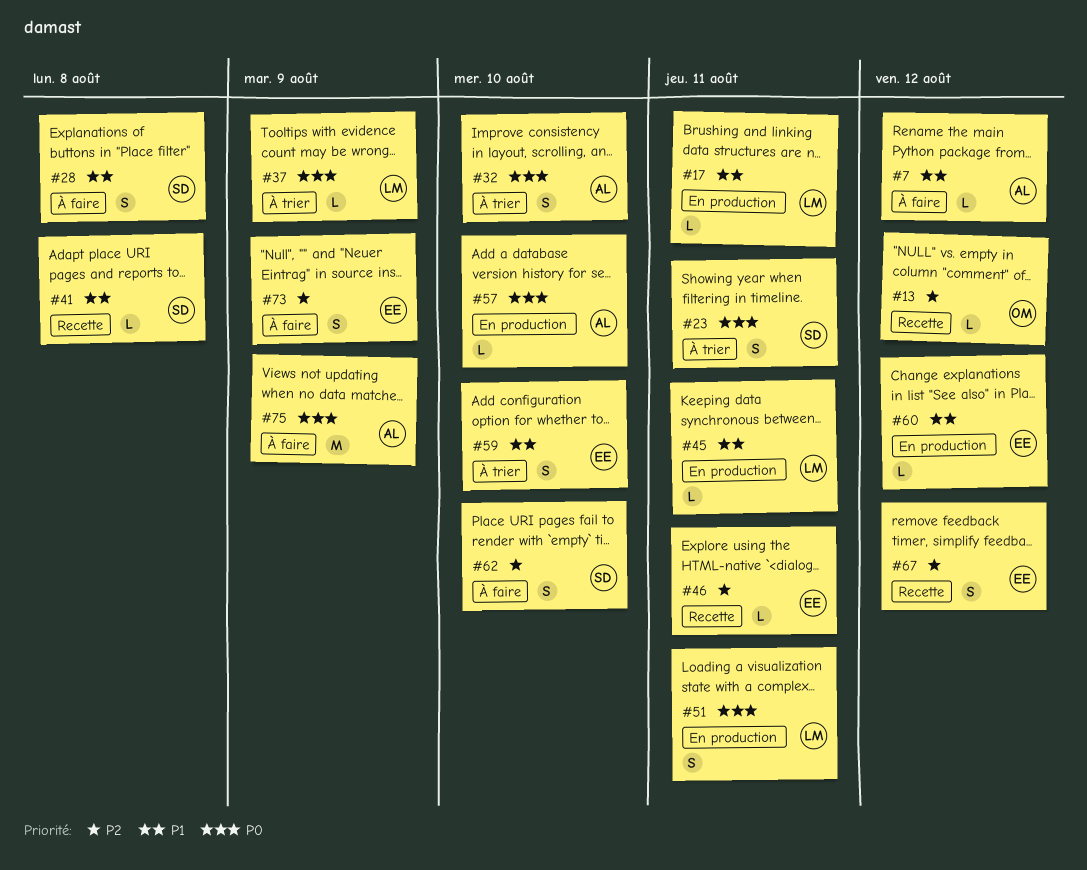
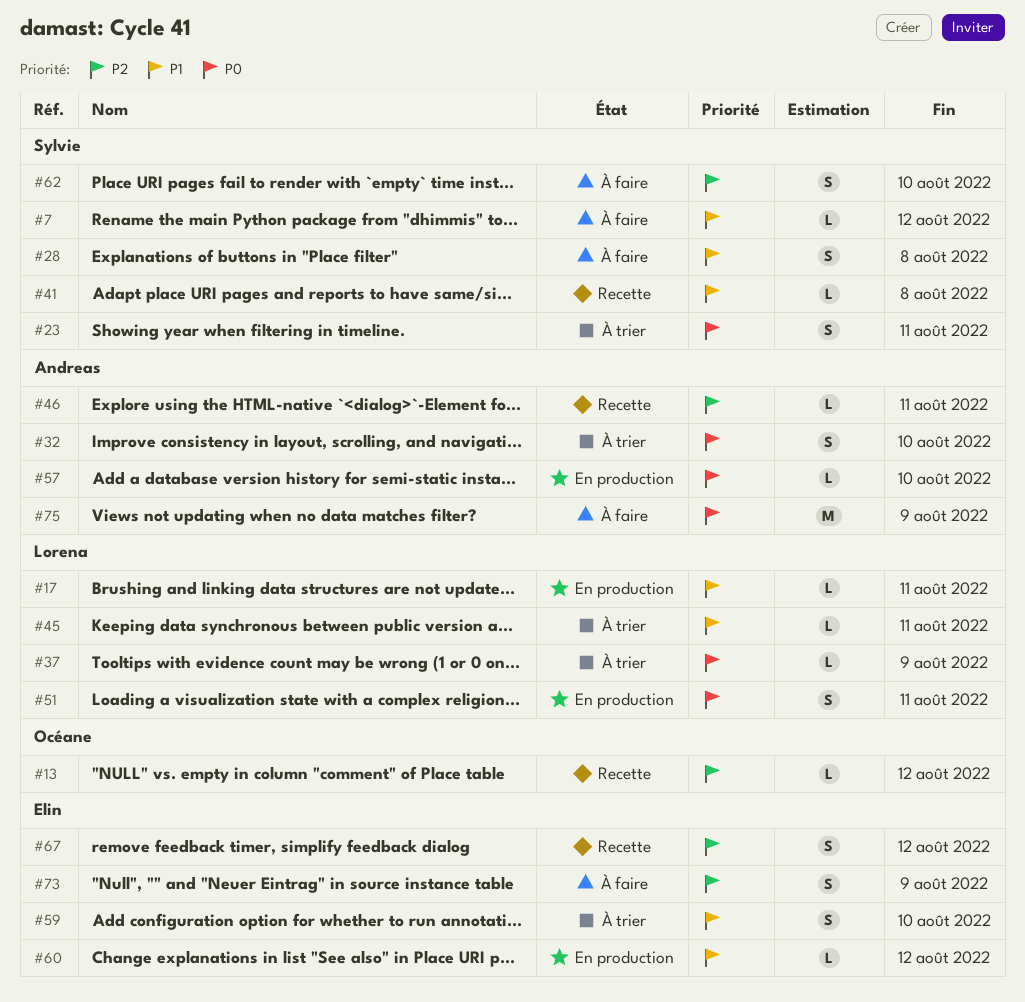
#7, owner: Andreas -> Sylvie
#45, status: En production -> À trier
#46, owner: Elin -> Andreas

